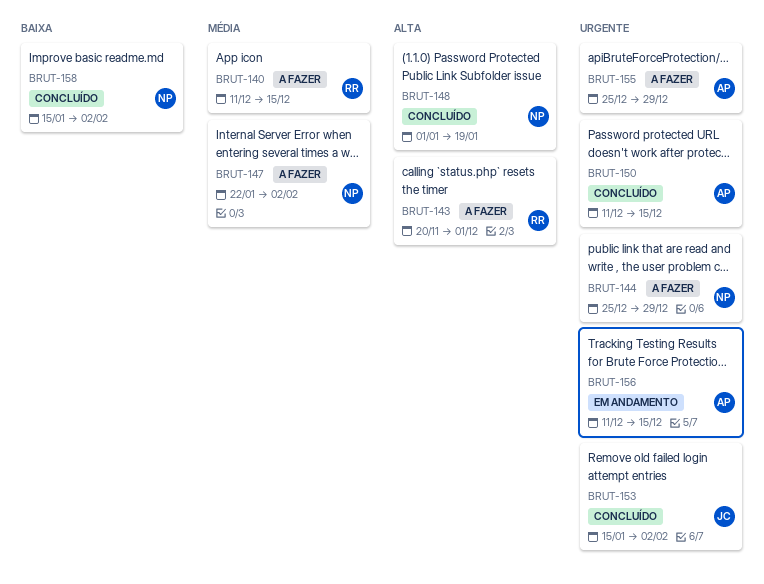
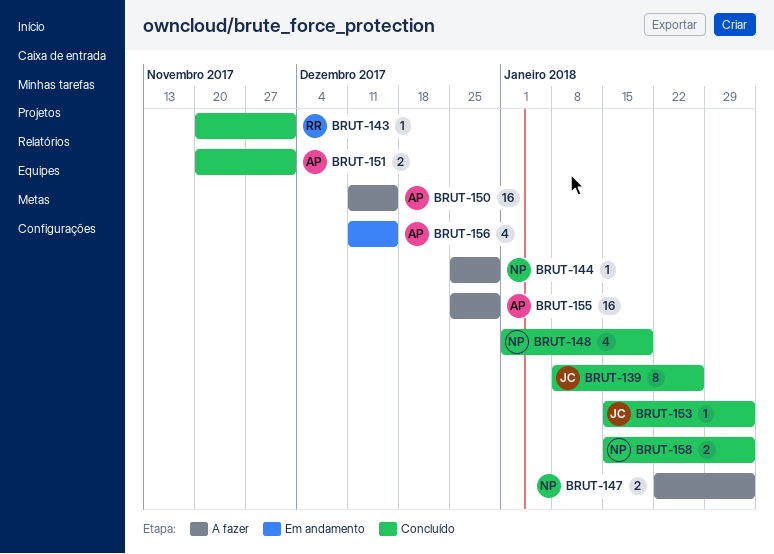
BRUT-139: none -> present
BRUT-140: present -> none
BRUT-143, status: A fazer -> Concluído
BRUT-150, status: Concluído -> A fazer
BRUT-151: none -> present

